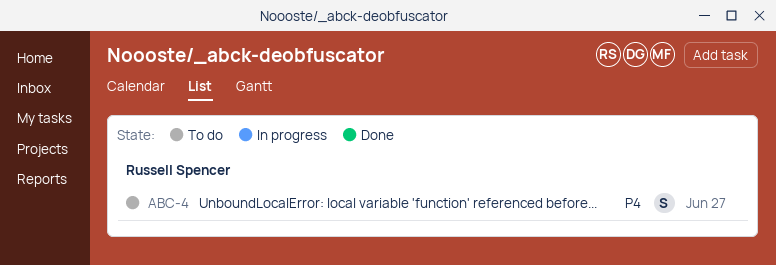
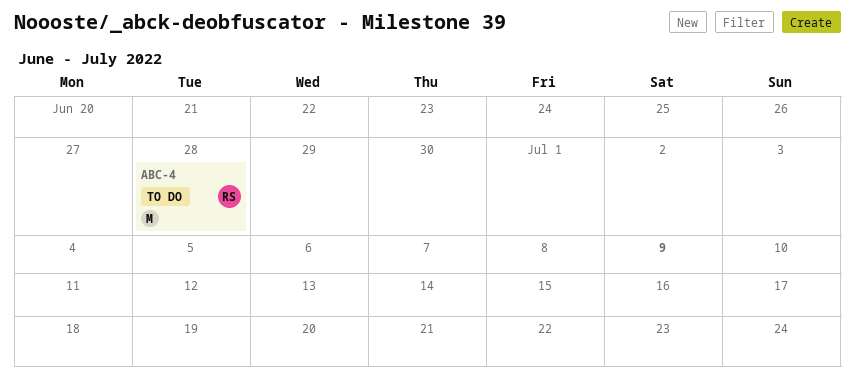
ABC-4, estimate: S -> M
ABC-4, due: Jun 27 -> Jun 28

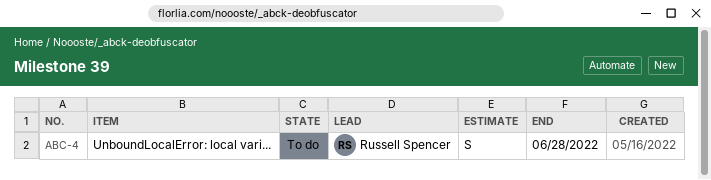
ABC-4, estimate: M -> S

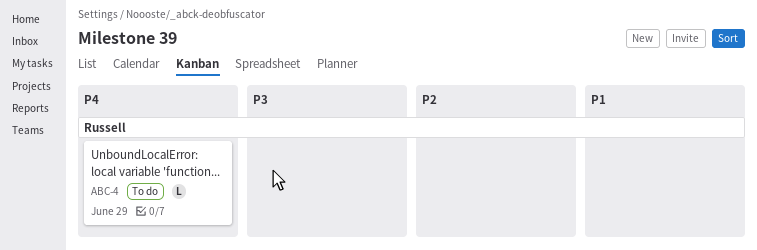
ABC-4, estimate: S -> L
ABC-4, due: Jun 28 -> Jun 29

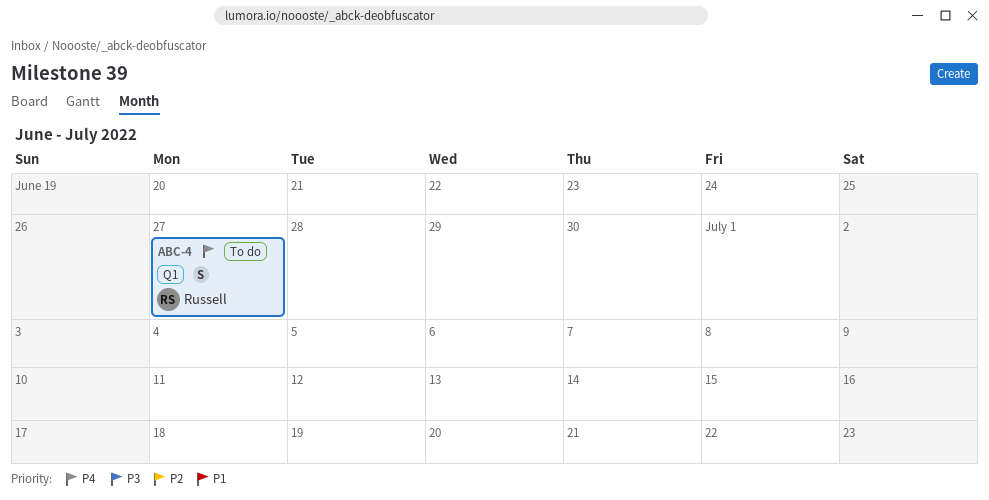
ABC-4, estimate: L -> S
ABC-4, due: Jun 29 -> Jun 27

